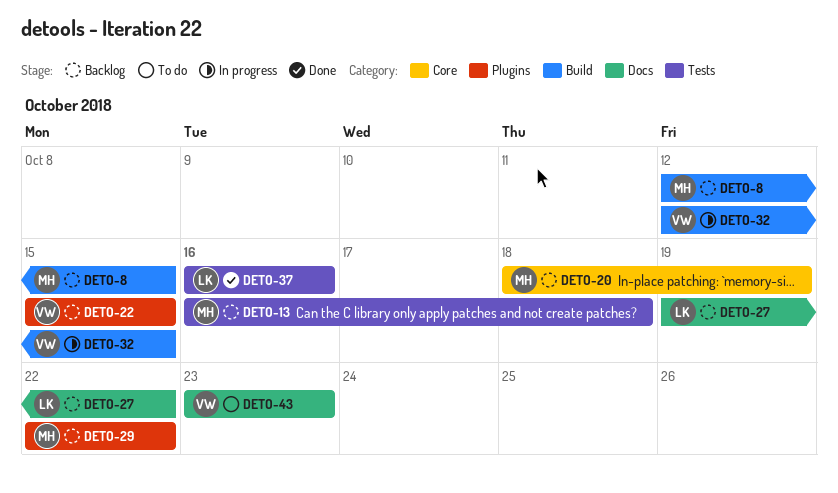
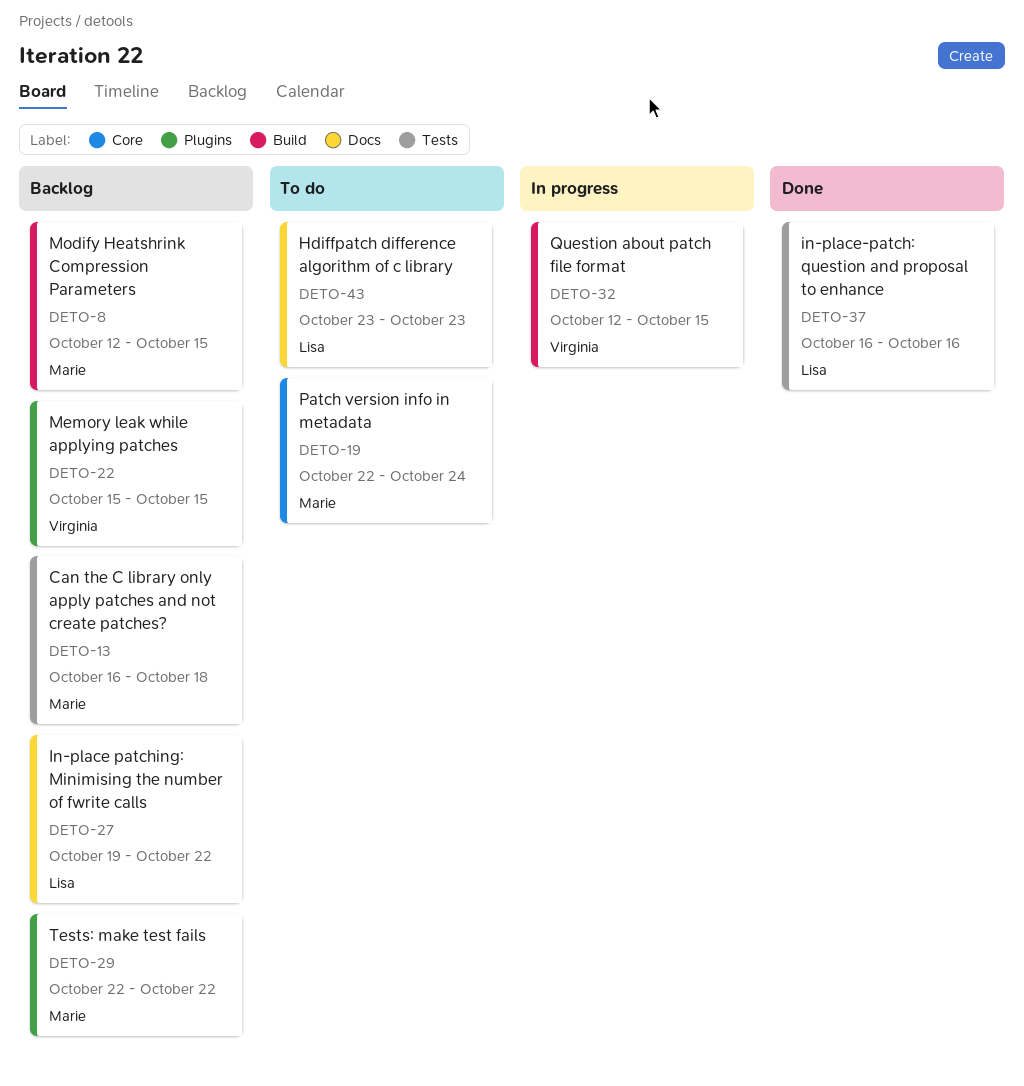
DETO-19: none -> present
DETO-20: present -> none
DETO-43, owner: Virginia -> Lisa

